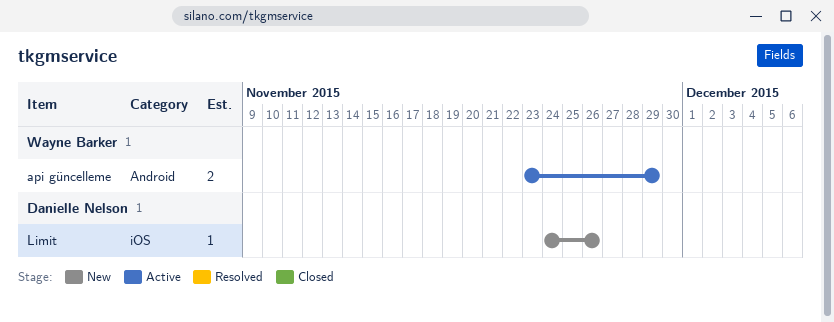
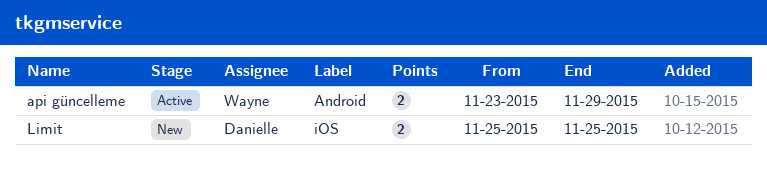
Limit, estimate: 1 -> 2
Limit, start: Nov 24 -> Nov 25
Limit, due: Nov 26 -> Nov 25

